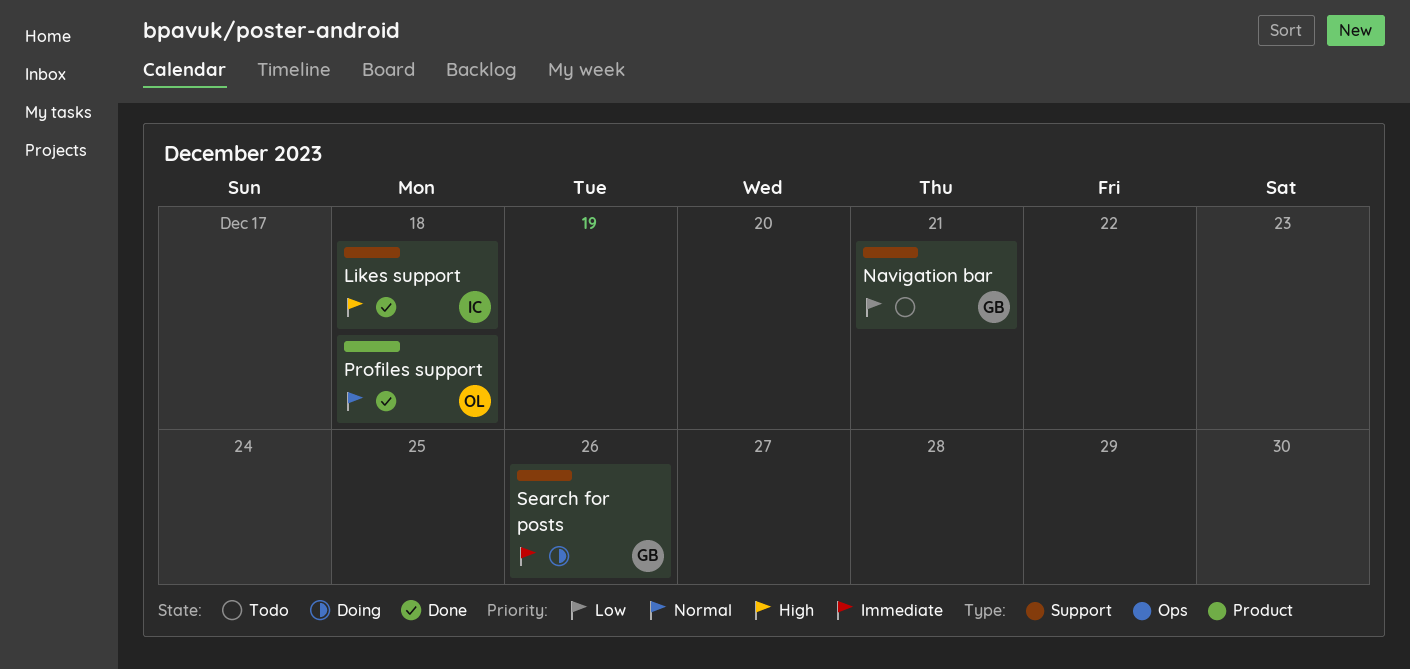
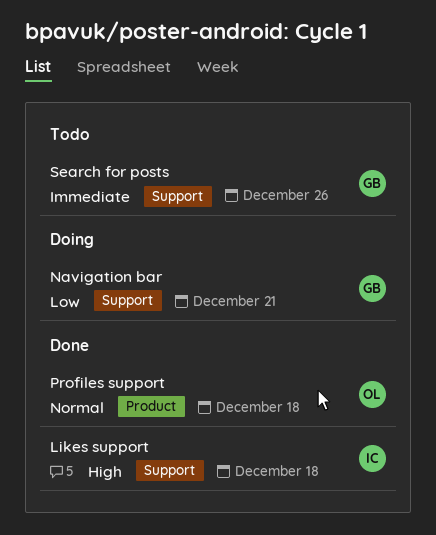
Navigation bar, status: Todo -> Doing
Search for posts, status: Doing -> Todo

